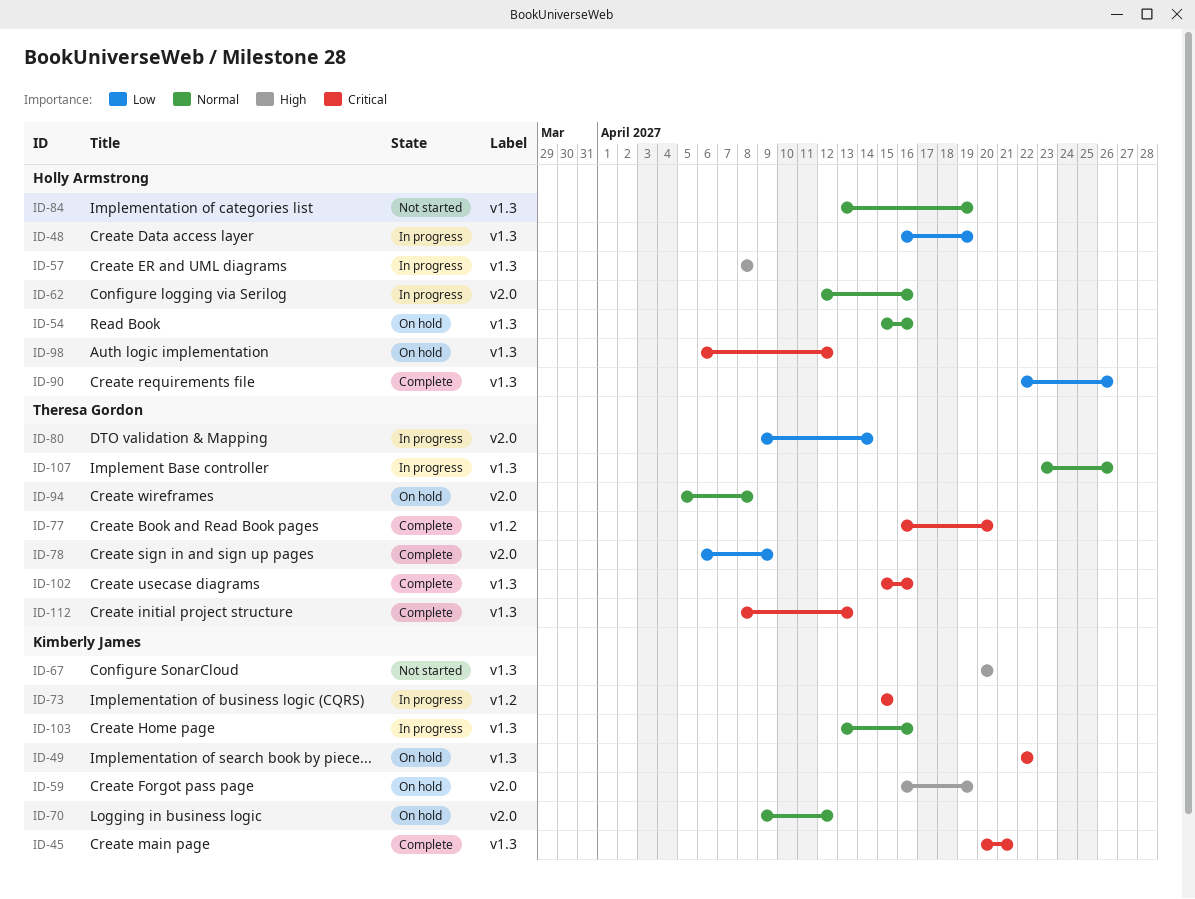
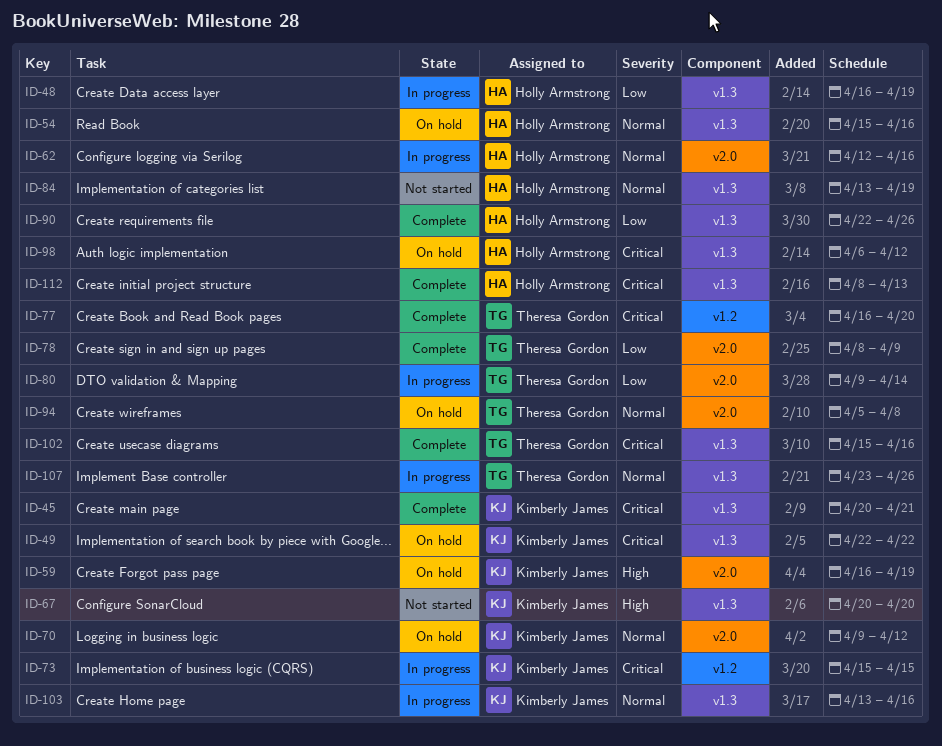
ID-57: present -> none
ID-78, start: Apr 6 -> Apr 8
ID-112, owner: Theresa Gordon -> Holly Armstrong

